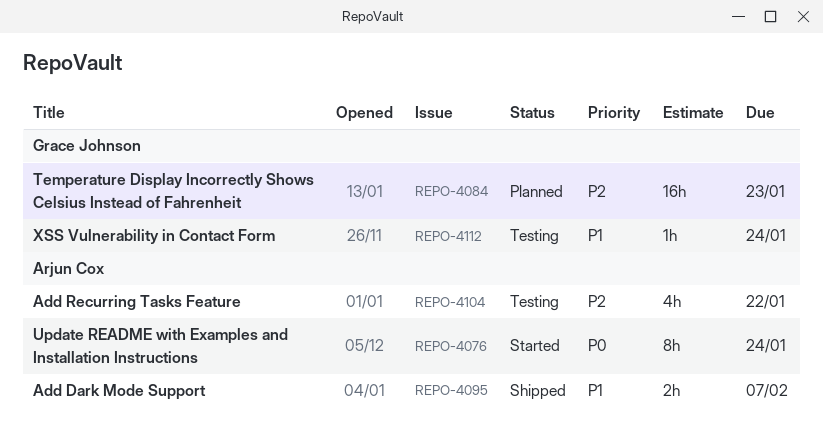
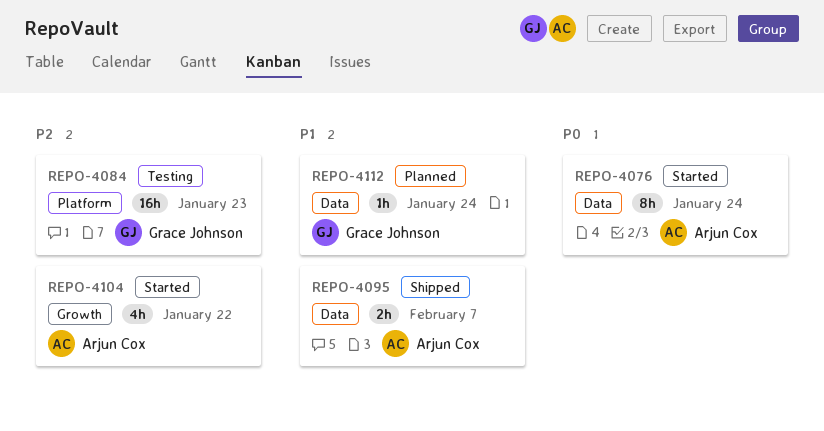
REPO-4084, status: Planned -> Testing
REPO-4104, status: Testing -> Started
REPO-4112, status: Testing -> Planned

